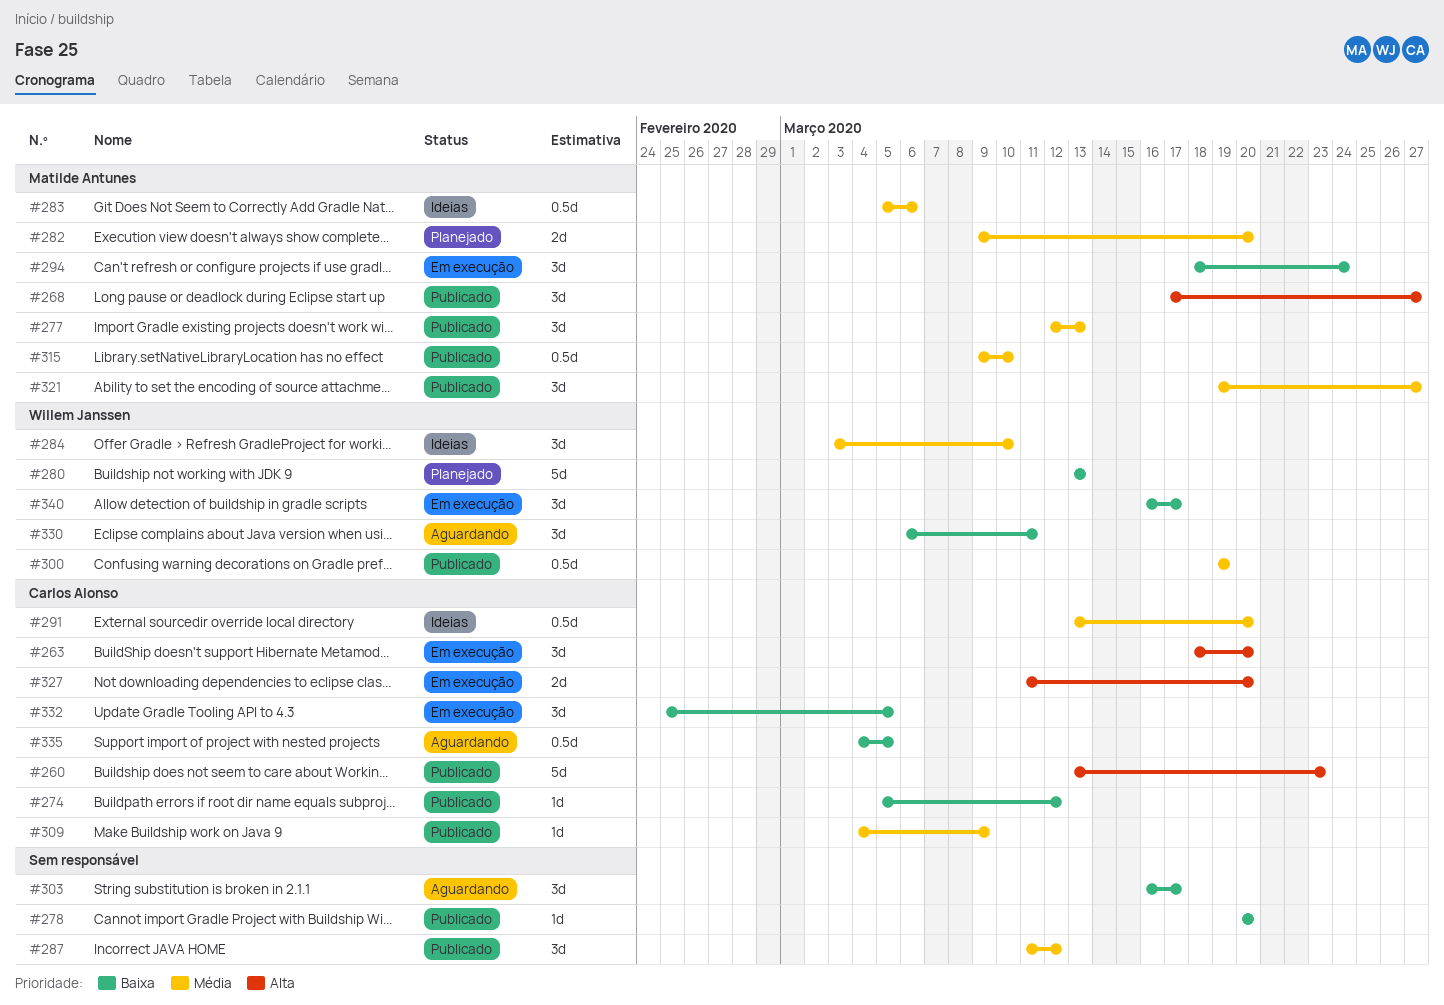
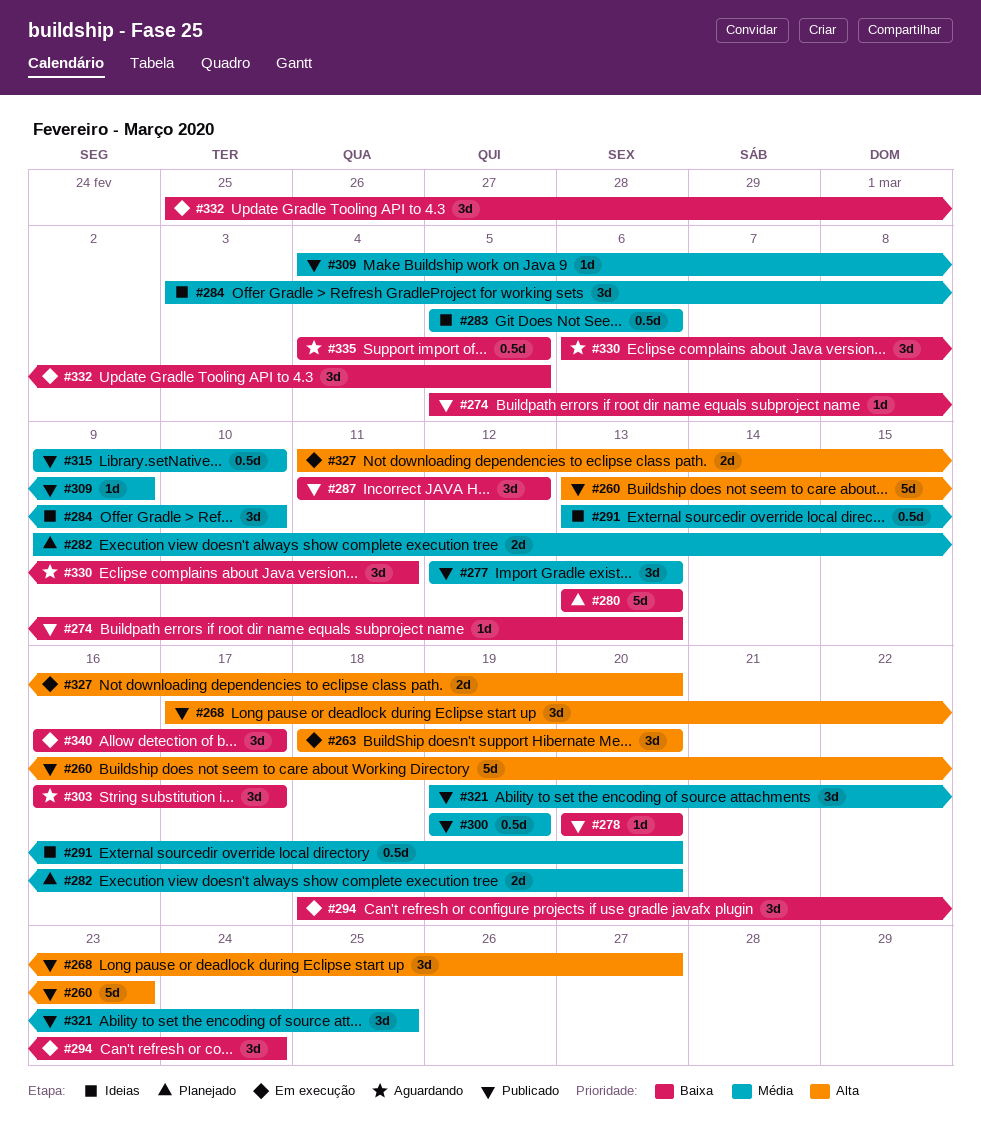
#274, due: Mar 12 -> Mar 13
#287, priority: Média -> Baixa
#321, due: Mar 27 -> Mar 25

